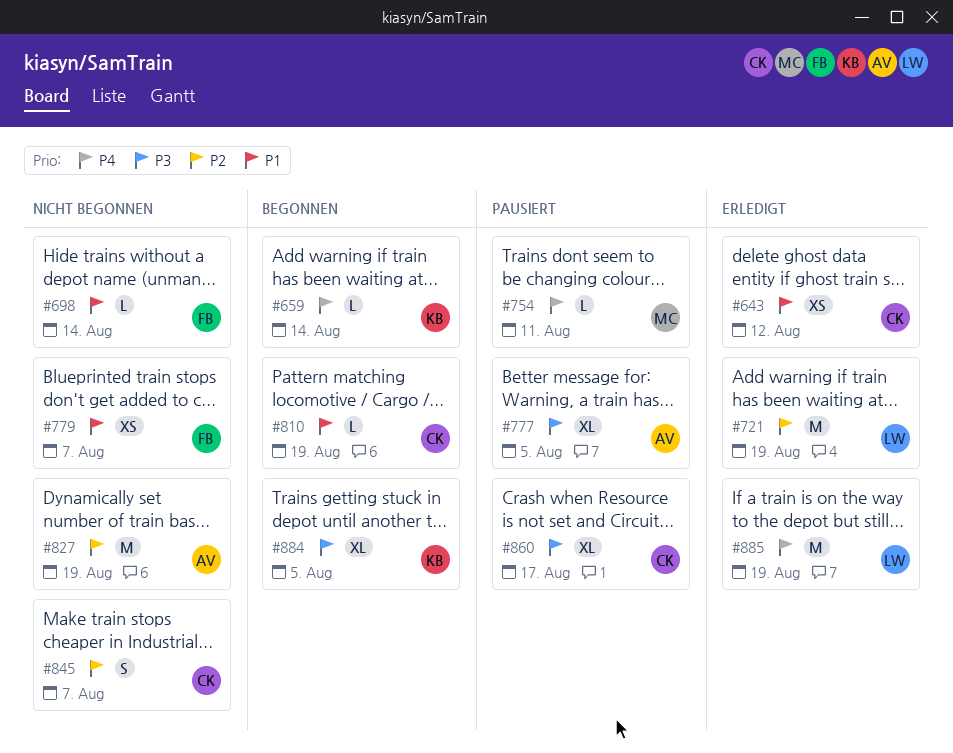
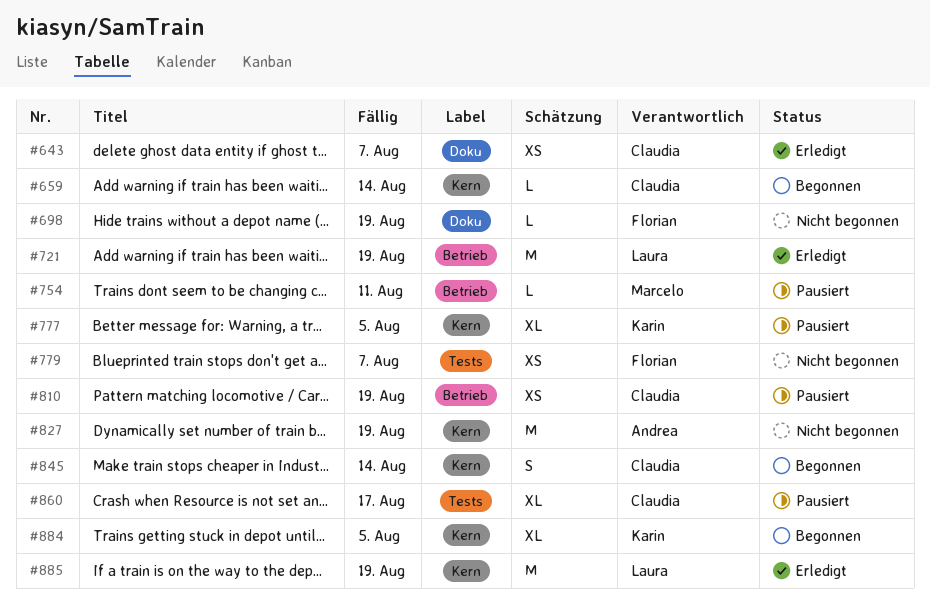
#643, due: Aug 12 -> Aug 7
#659, owner: Karin -> Claudia
#698, due: Aug 14 -> Aug 19
#777, owner: Andrea -> Karin
#810, status: Begonnen -> Pausiert
#810, estimate: L -> XS
#845, status: Nicht begonnen -> Begonnen
#845, due: Aug 7 -> Aug 14

